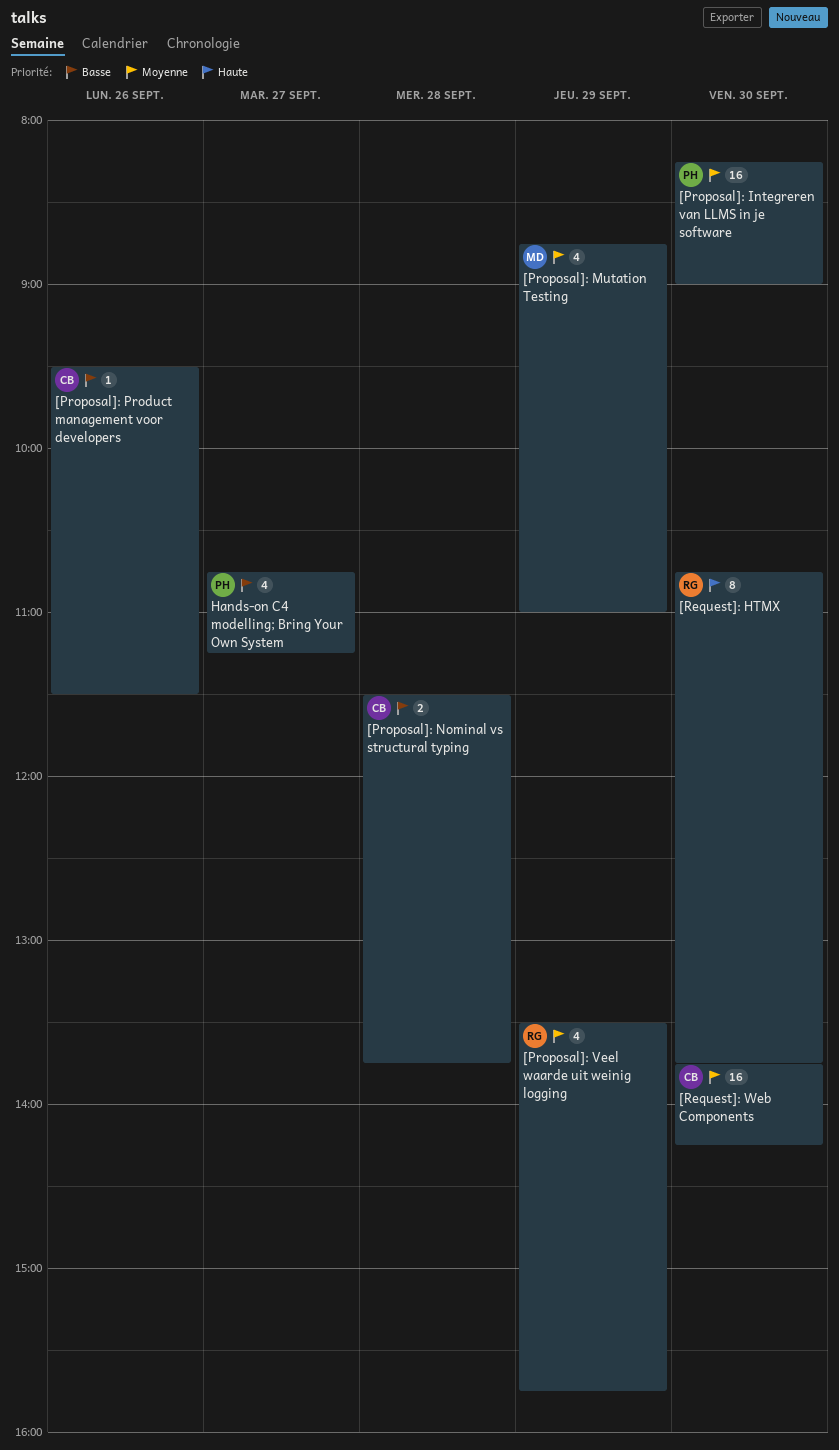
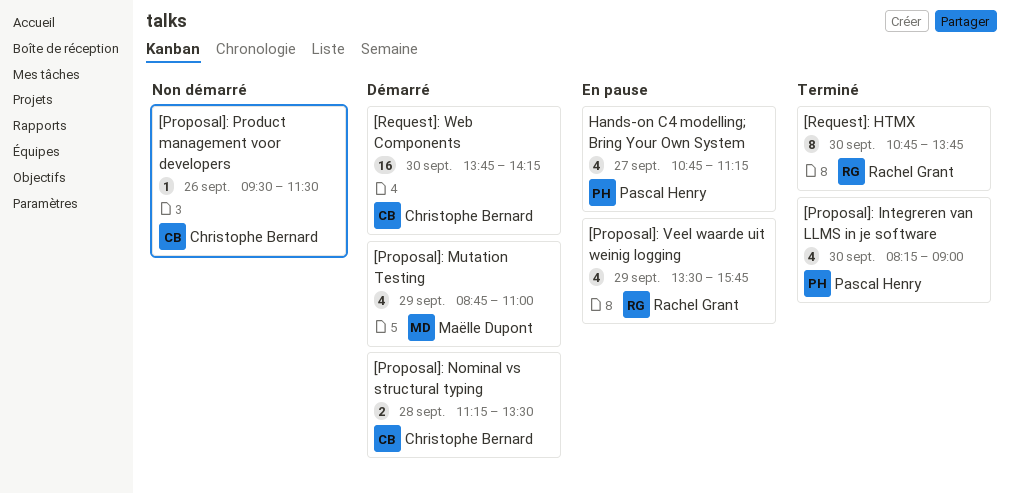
[Proposal]: Integreren van LLMS in je software, estimate: 16 -> 4
[Proposal]: Nominal vs structural typing, begins: 11:30 -> 11:15
[Proposal]: Nominal vs structural typing, ends: 13:45 -> 13:30

